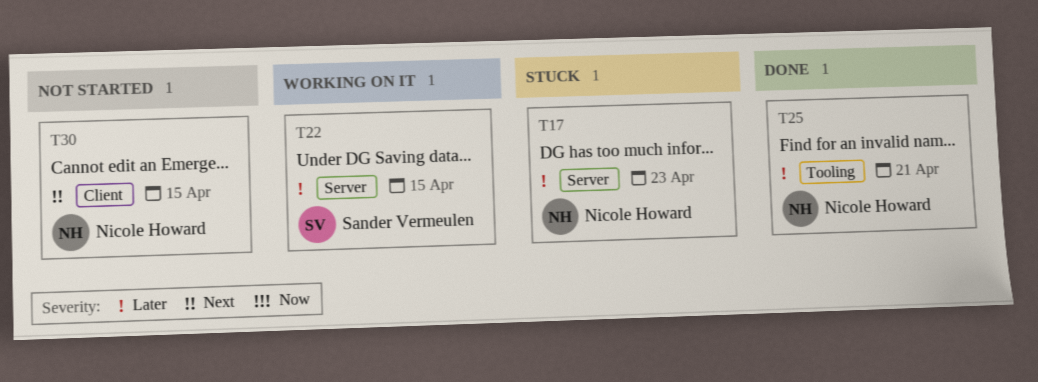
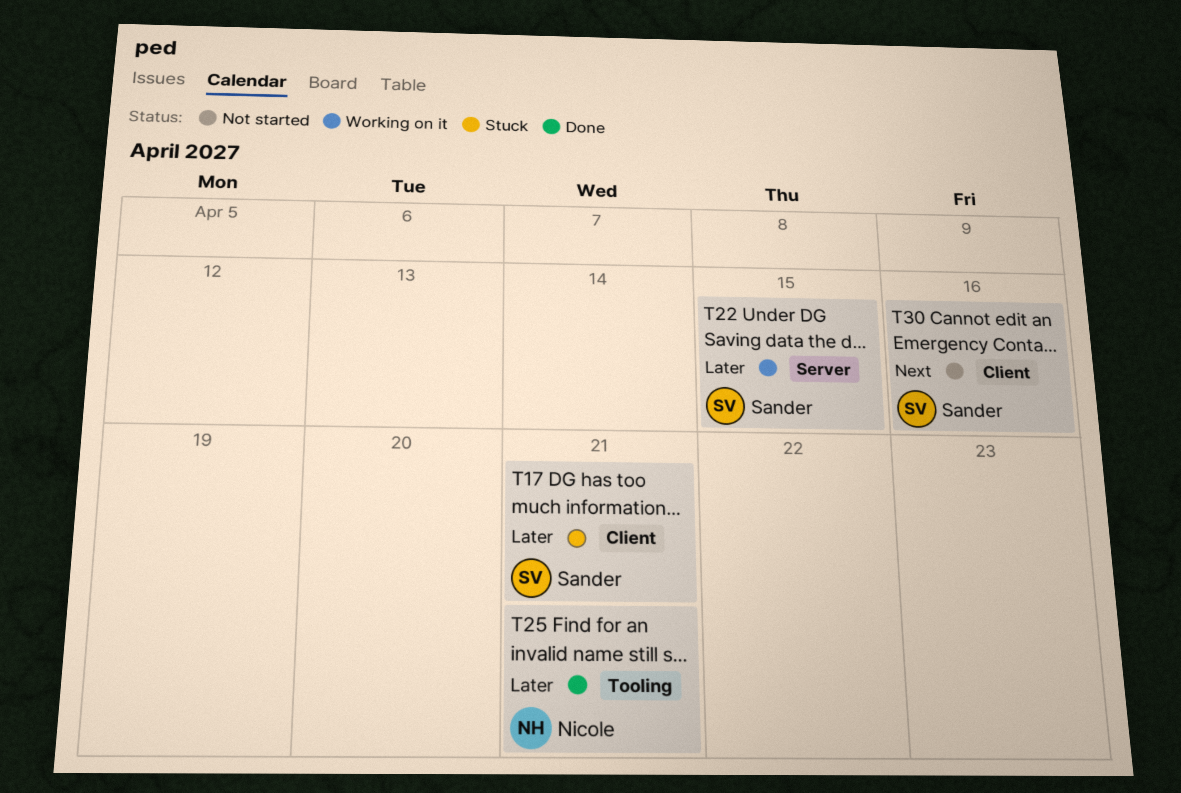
T17, owner: Nicole Howard -> Sander Vermeulen
T17, label: Server -> Client
T17, due: Apr 23 -> Apr 21
T30, owner: Nicole Howard -> Sander Vermeulen
T30, due: Apr 15 -> Apr 16

